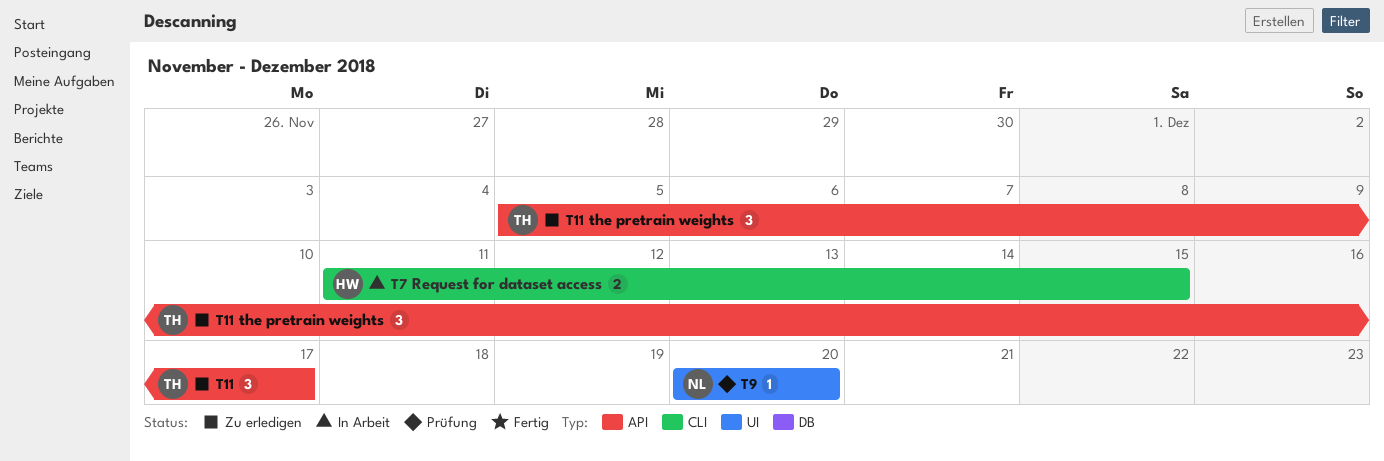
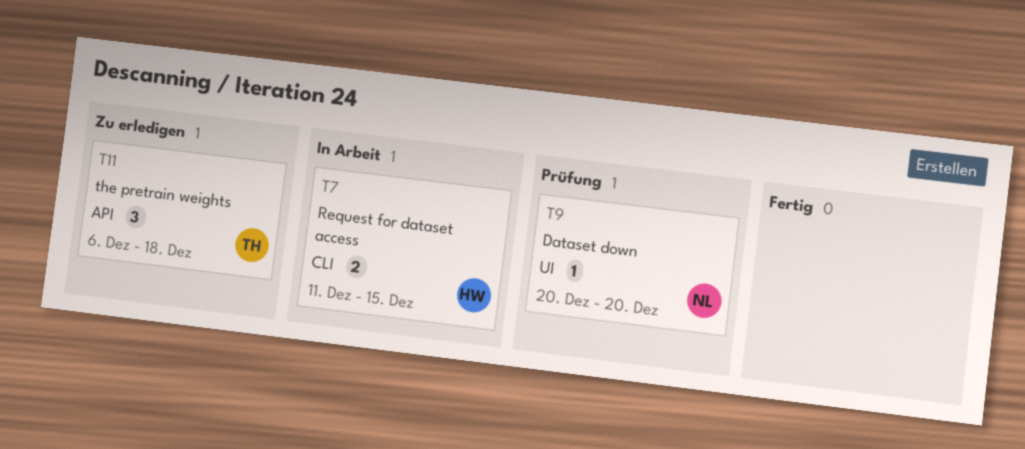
T11, start: Dec 5 -> Dec 6
T11, due: Dec 17 -> Dec 18

